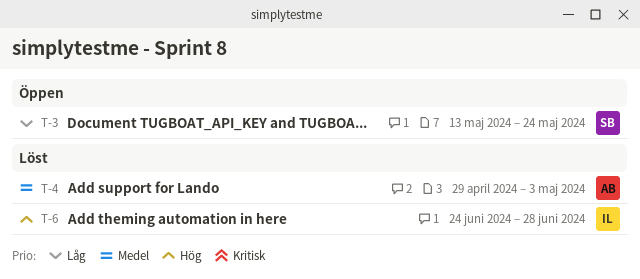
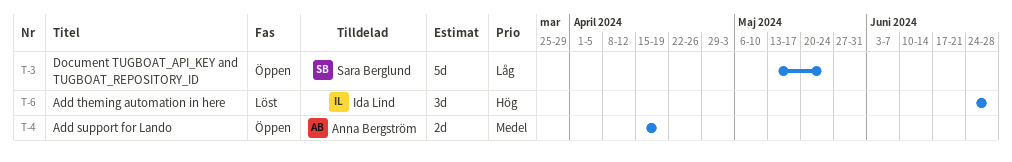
T-4, status: Löst -> Öppen
T-4, start: Apr 29 -> Apr 15
T-4, due: May 3 -> Apr 19

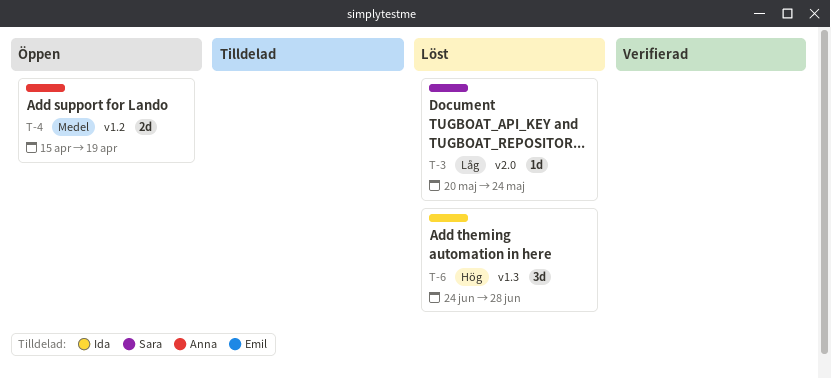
T-3, status: Öppen -> Löst
T-3, estimate: 5d -> 1d
T-3, start: May 13 -> May 20

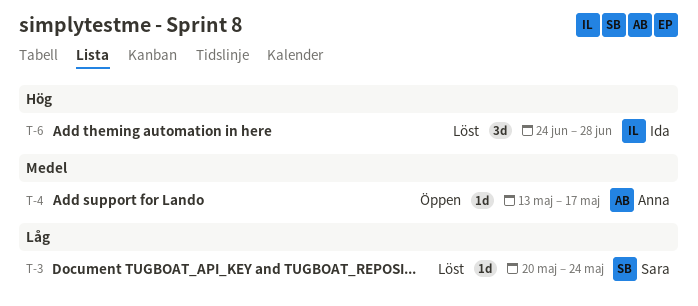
T-4, estimate: 2d -> 1d
T-4, start: Apr 15 -> May 13
T-4, due: Apr 19 -> May 17

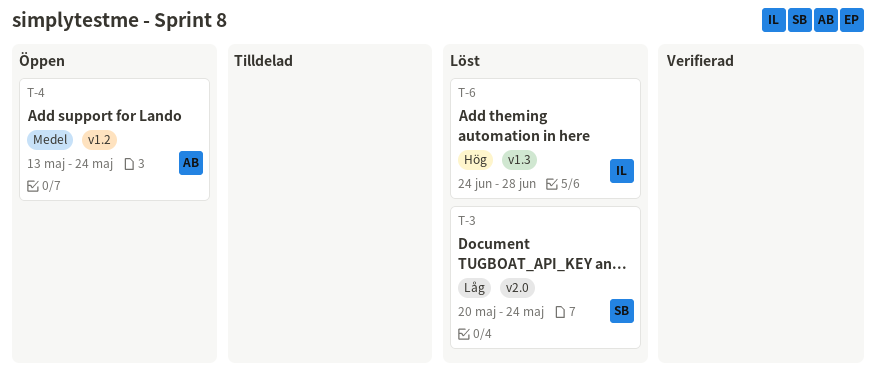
T-4, due: May 17 -> May 24

